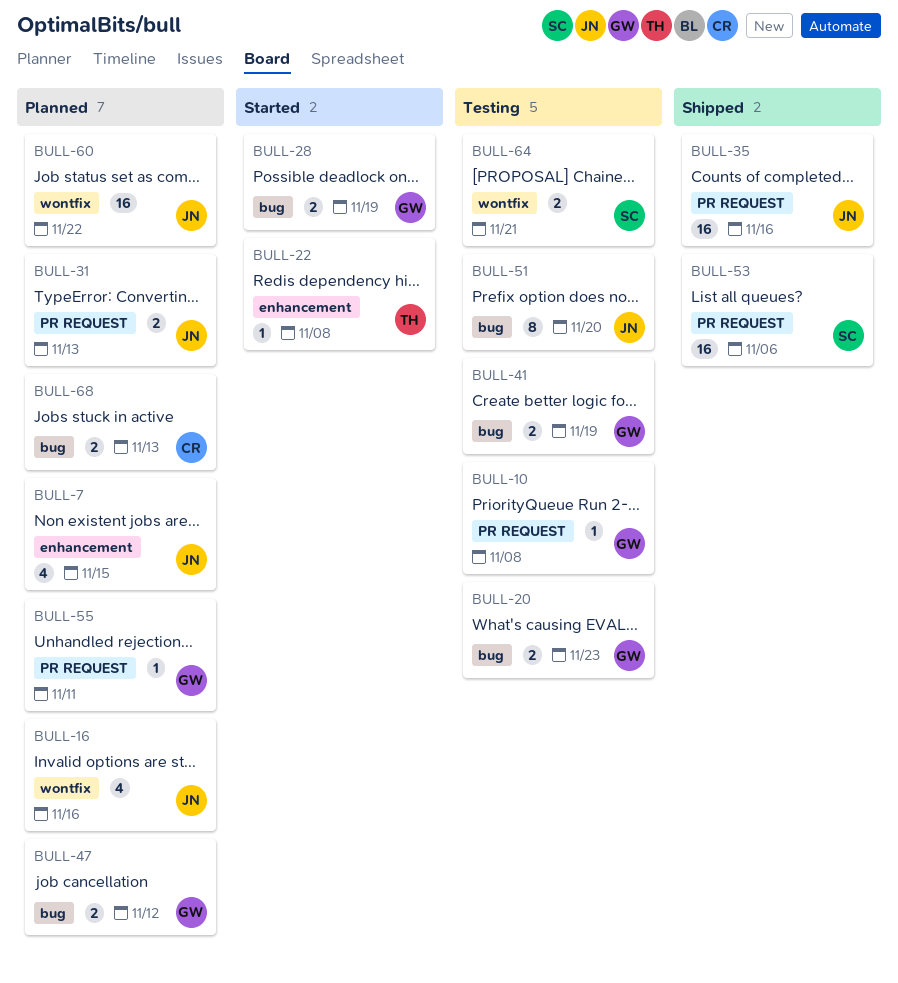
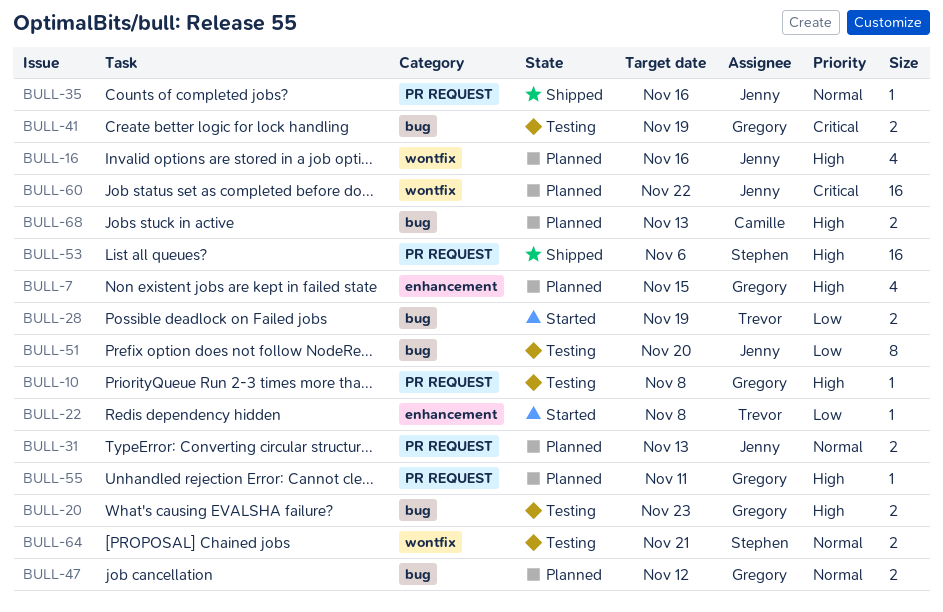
BULL-7, owner: Jenny -> Gregory
BULL-28, owner: Gregory -> Trevor
BULL-35, estimate: 16 -> 1

